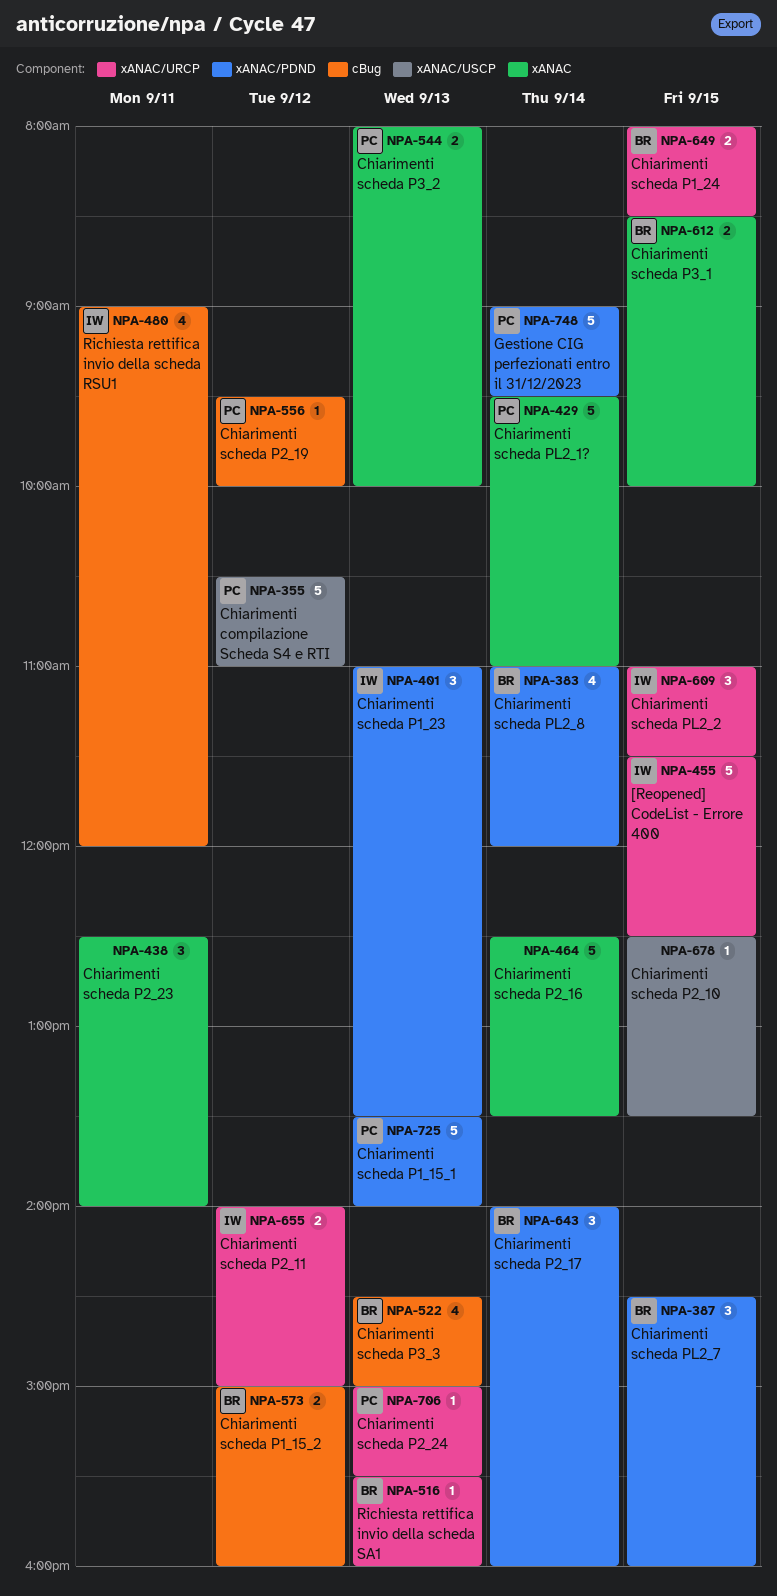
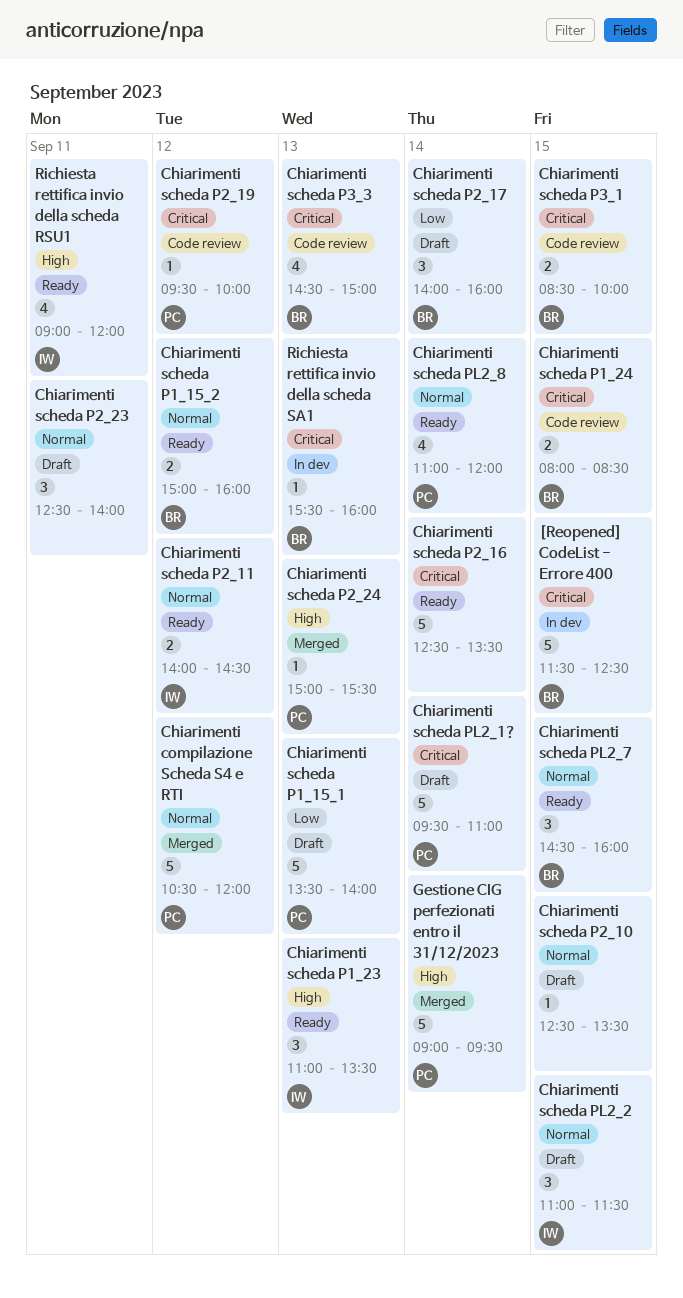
[Reopened] CodeList - Errore 400, owner: IW -> BR
Chiarimenti compilazione Scheda S4 e RTI, ends: 11:00 -> 12:00
Chiarimenti scheda P2_11, ends: 15:00 -> 14:30
Chiarimenti scheda P3_2: present -> none
Chiarimenti scheda PL2_8, owner: BR -> PC

